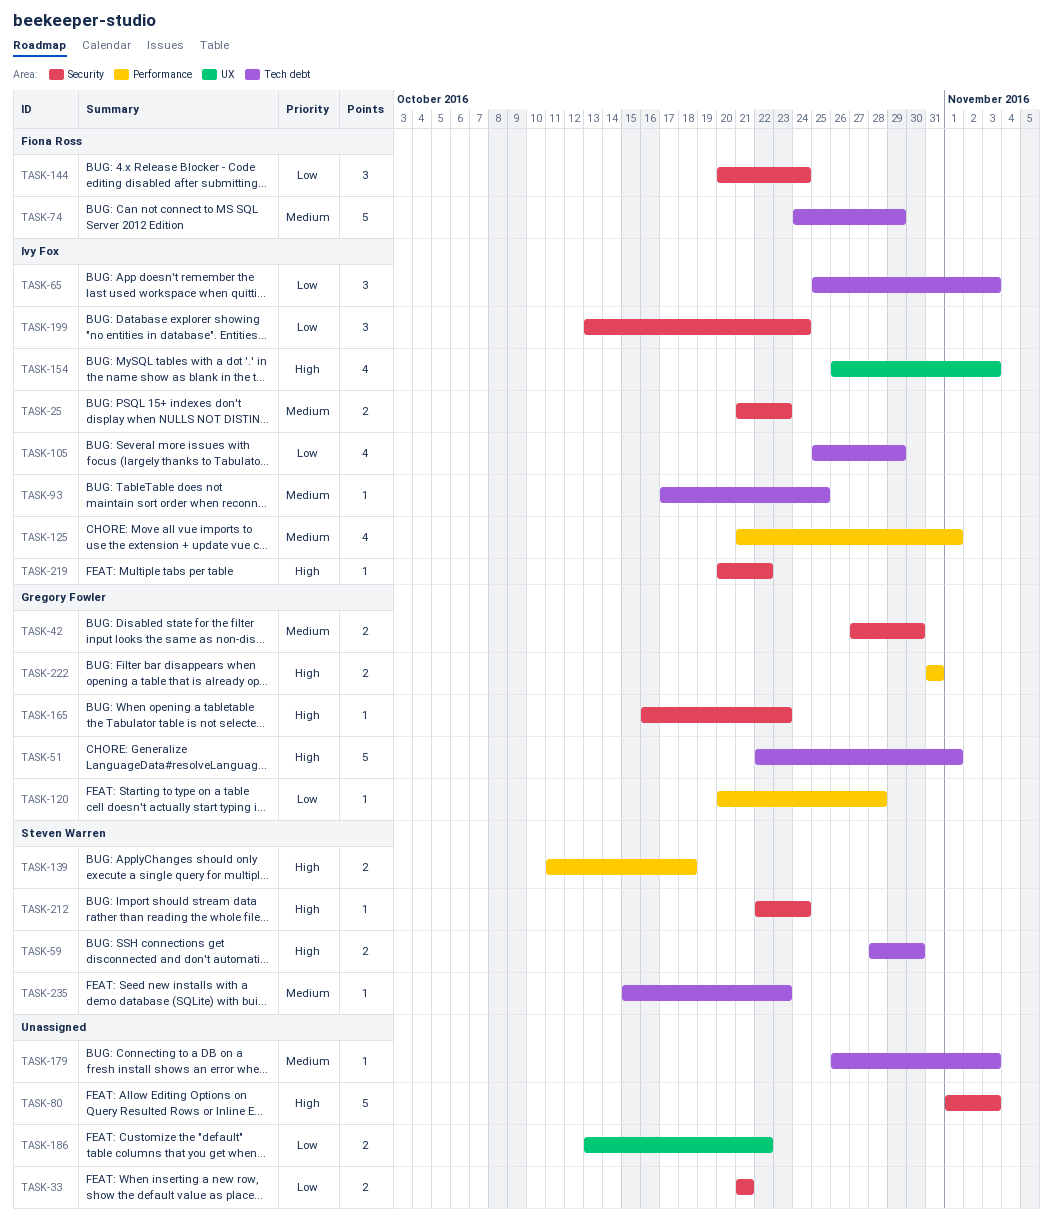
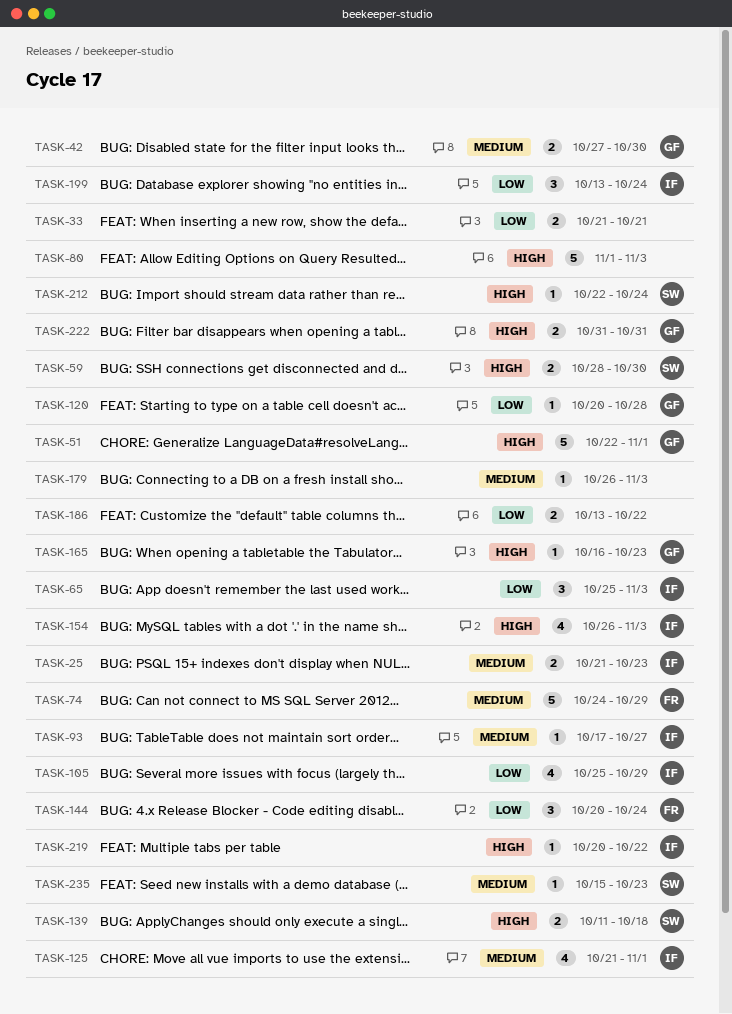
TASK-93, due: Oct 25 -> Oct 27

